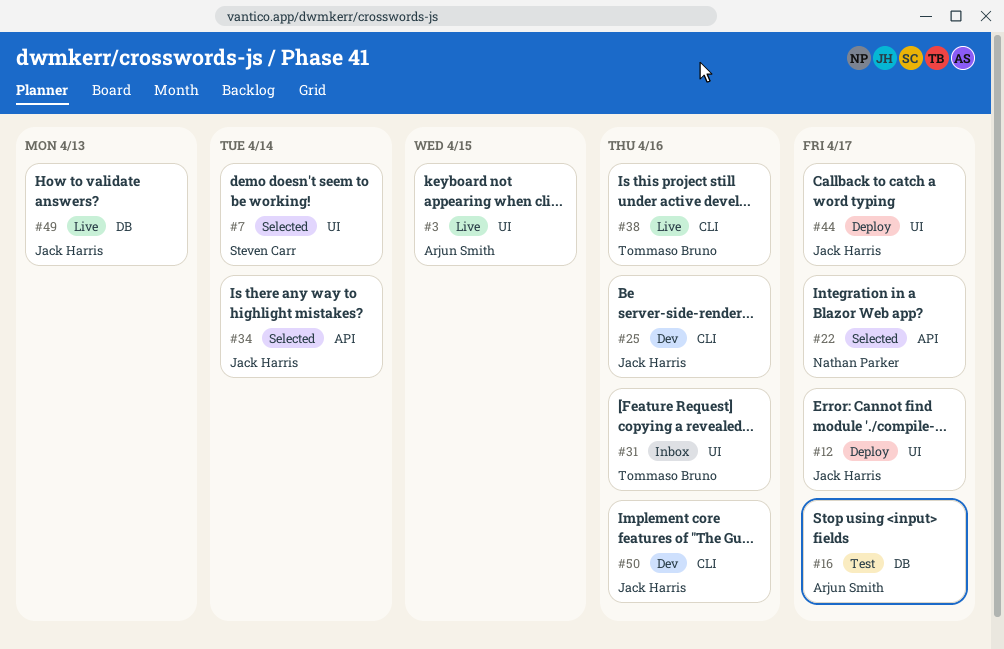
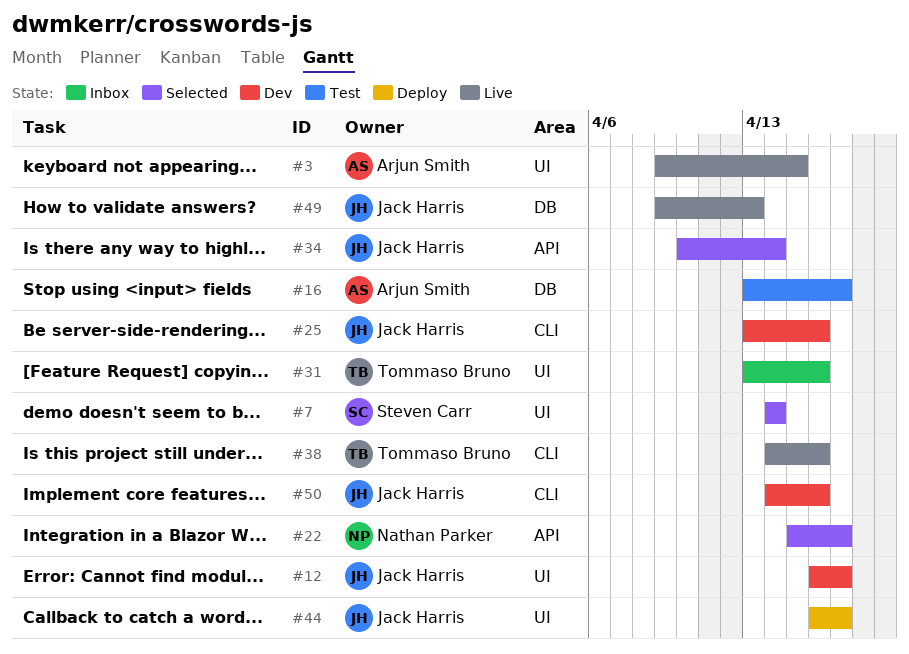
#12, status: Deploy -> Dev

